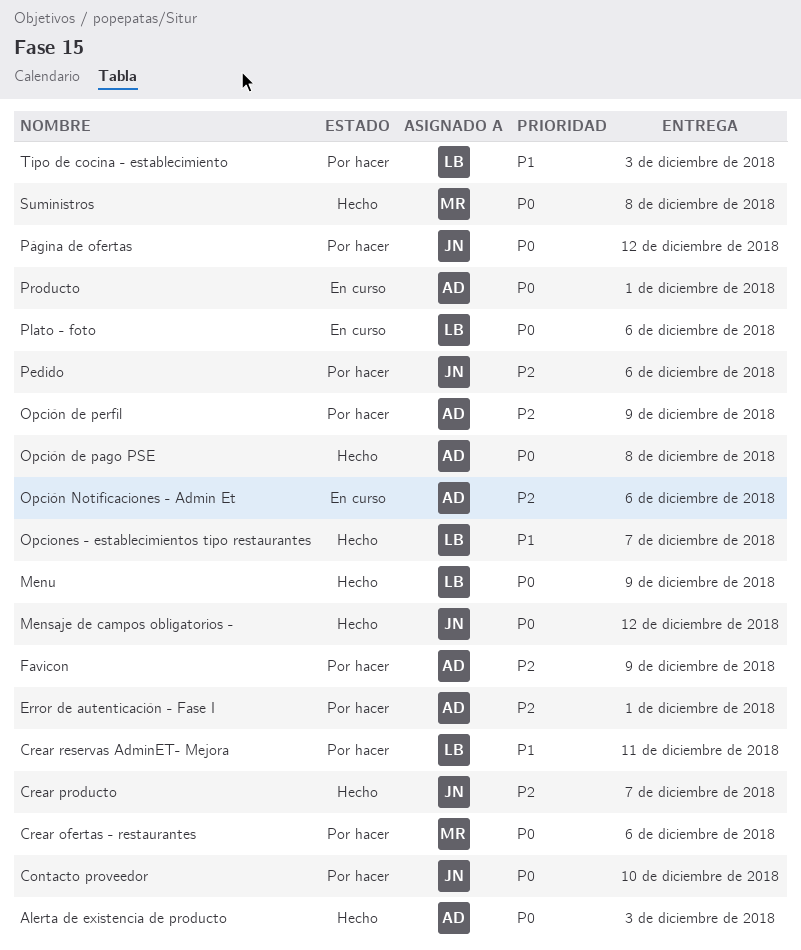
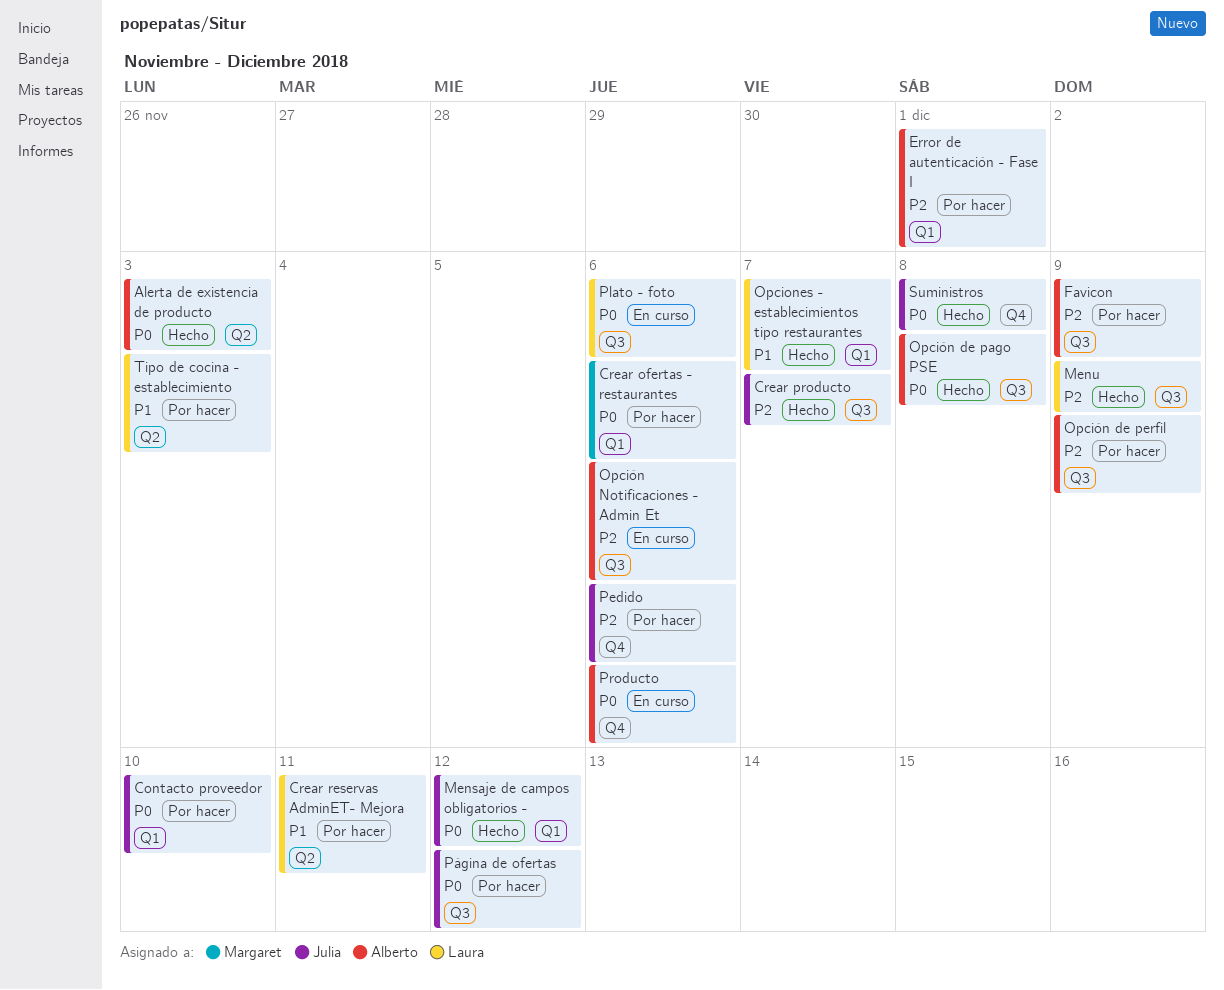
Menu, priority: P0 -> P2
Producto, due: Dec 1 -> Dec 6
Suministros, owner: Margaret -> Julia

